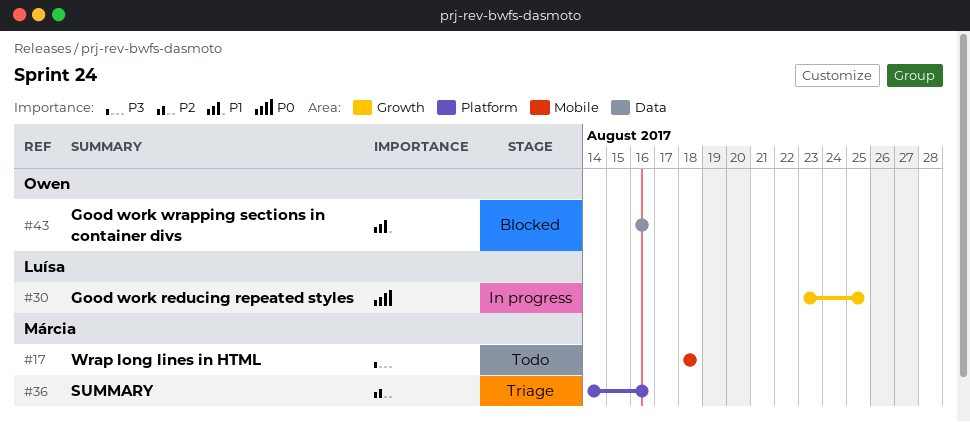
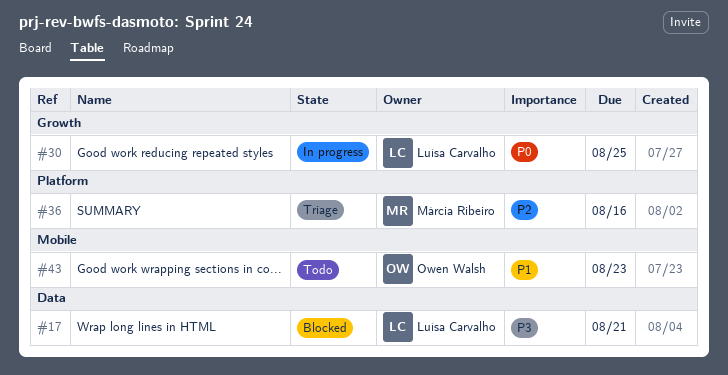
#17, status: Todo -> Blocked
#17, owner: Márcia Ribeiro -> Luísa Carvalho
#17, label: Mobile -> Data
#17, due: Aug 18 -> Aug 21
#43, status: Blocked -> Todo
#43, label: Data -> Mobile
#43, due: Aug 16 -> Aug 23

